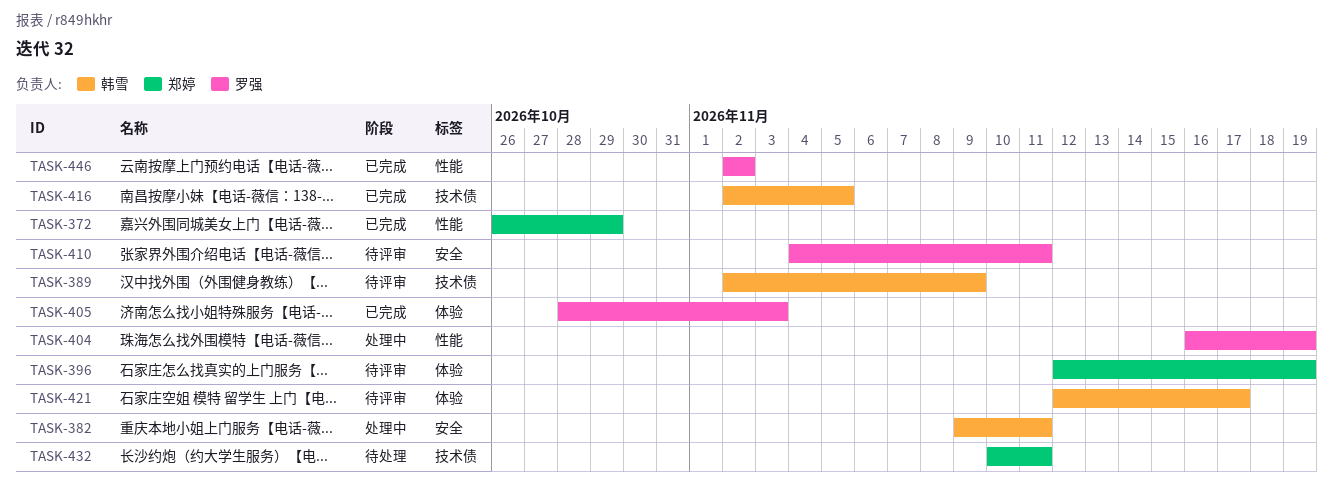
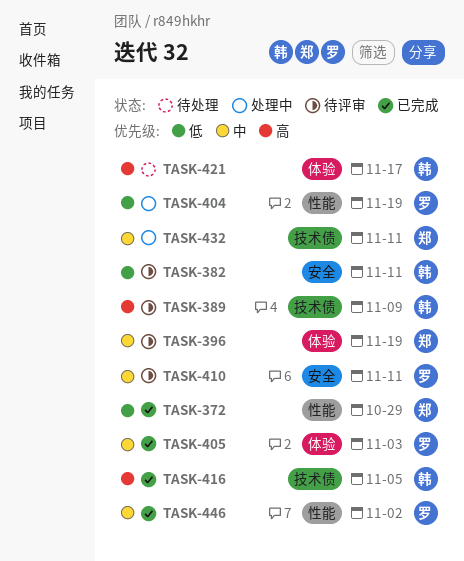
TASK-382, status: 处理中 -> 待评审
TASK-421, status: 待评审 -> 待处理
TASK-432, status: 待处理 -> 处理中

